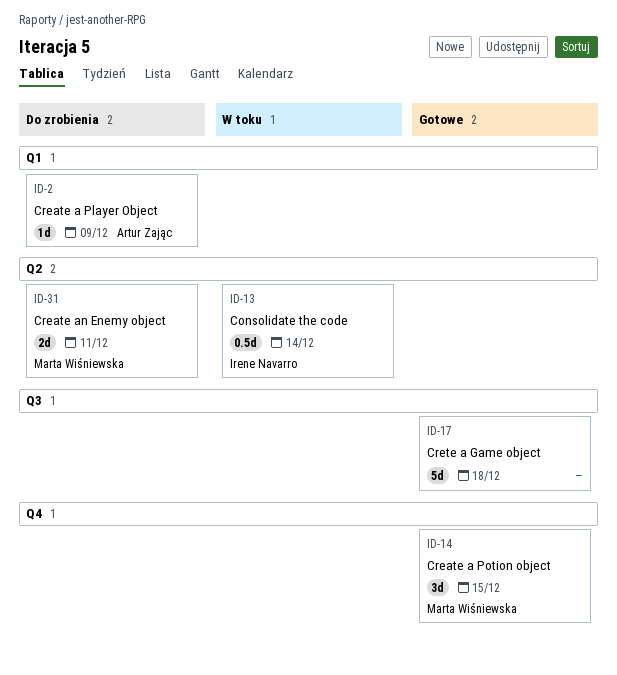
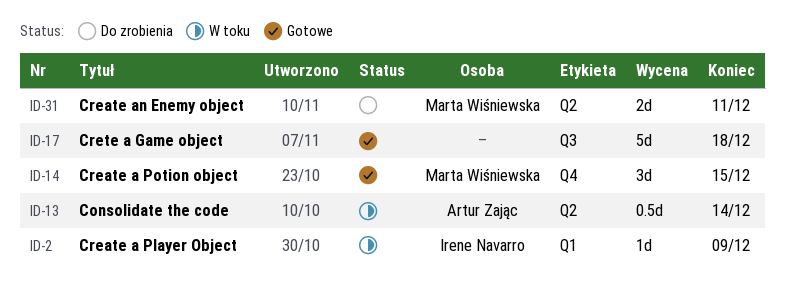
ID-2, status: Do zrobienia -> W toku
ID-2, owner: Artur Zając -> Irene Navarro
ID-13, owner: Irene Navarro -> Artur Zając

